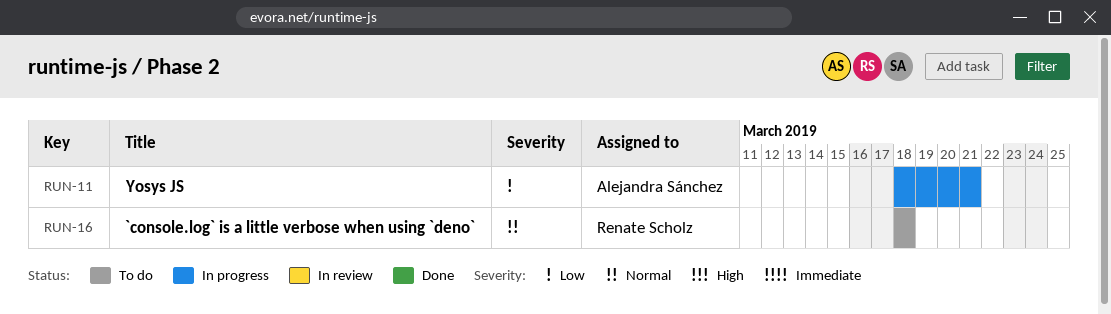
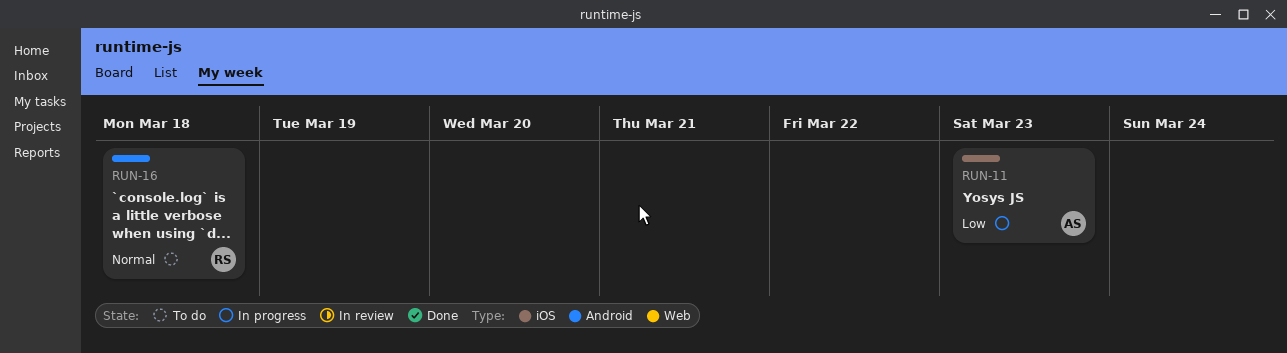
RUN-11, due: Mar 21 -> Mar 23

